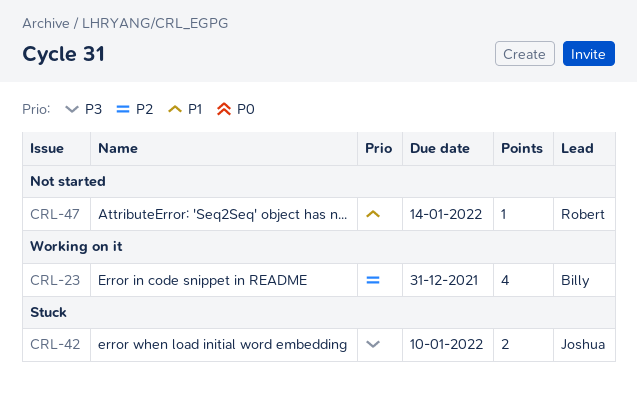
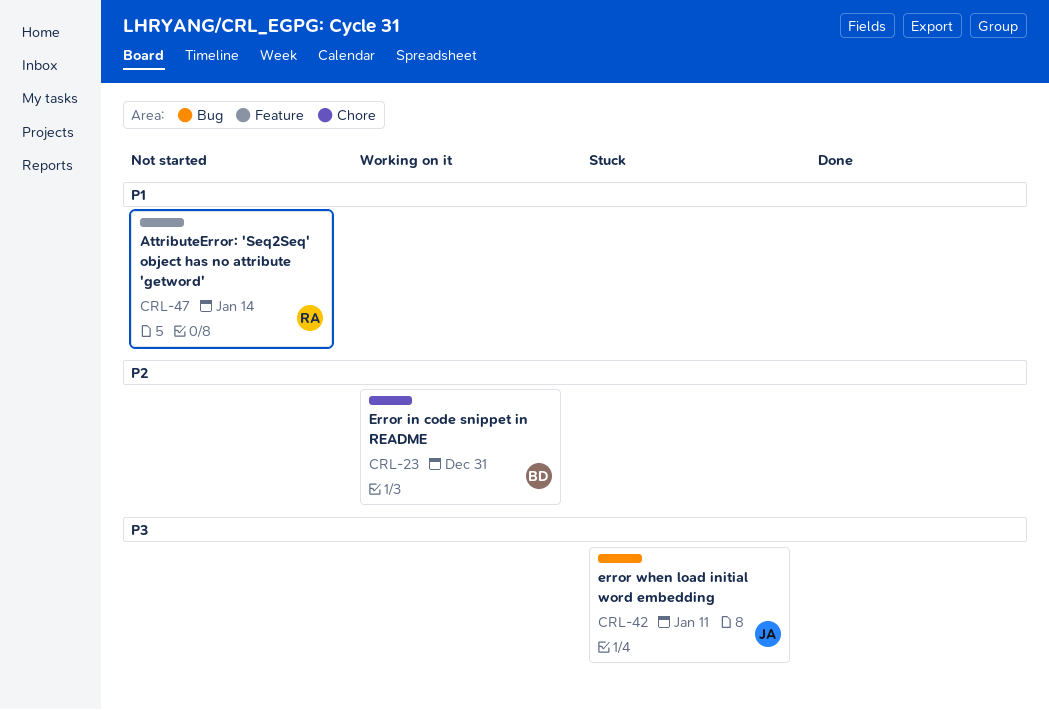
CRL-42, due: Jan 10 -> Jan 11

